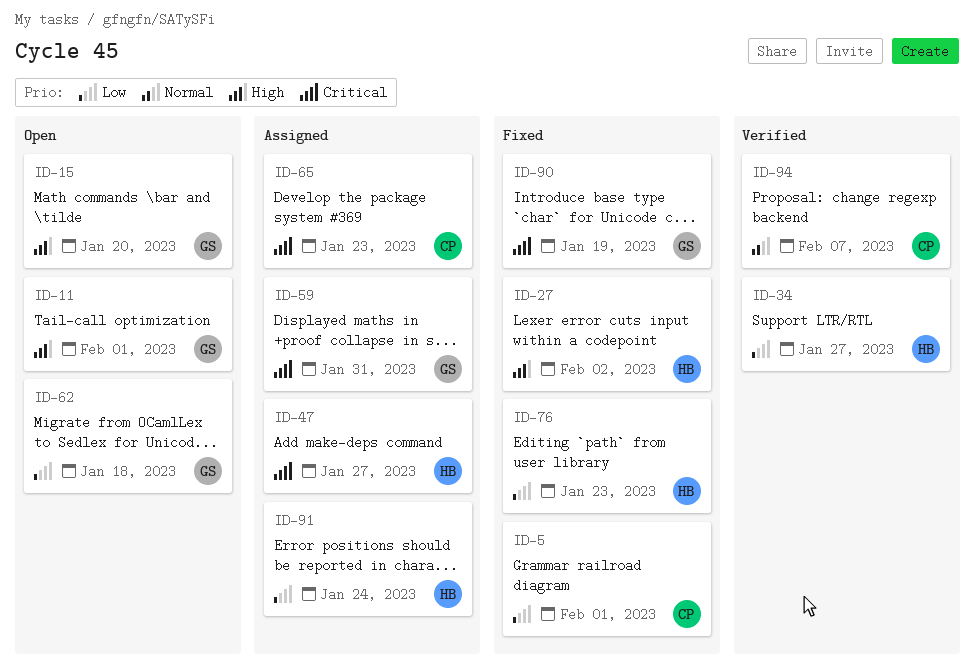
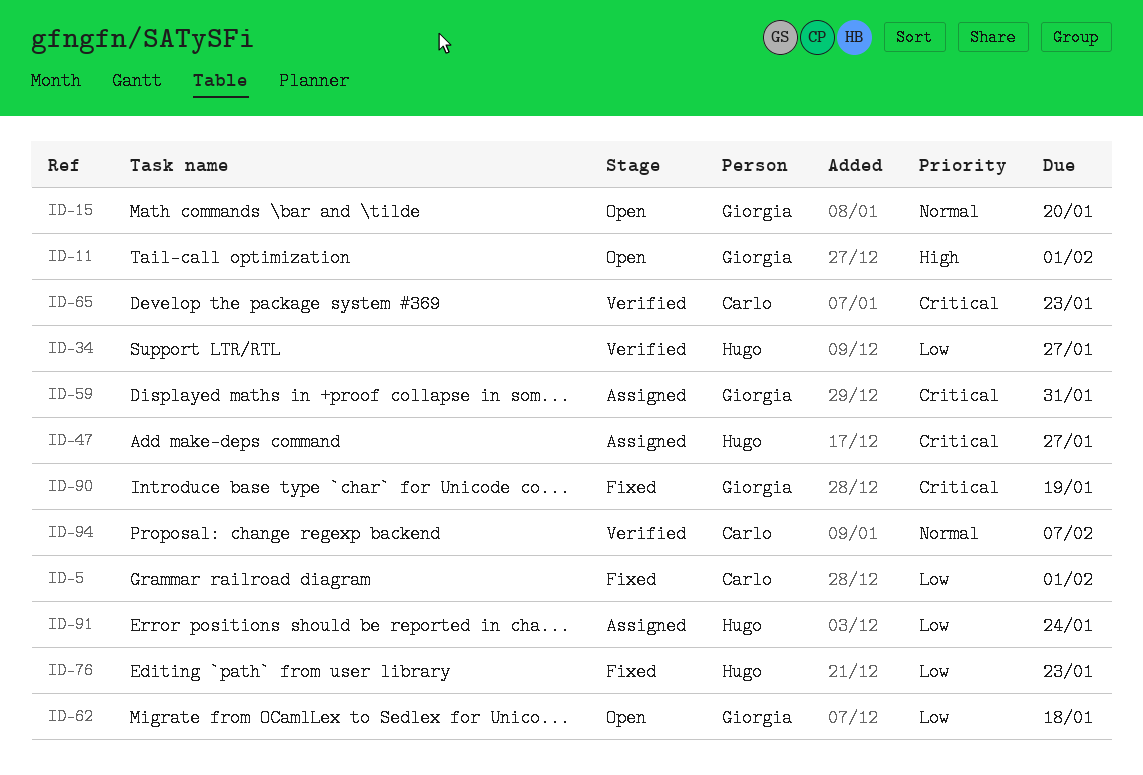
ID-15, priority: High -> Normal
ID-27: present -> none
ID-65, status: Assigned -> Verified

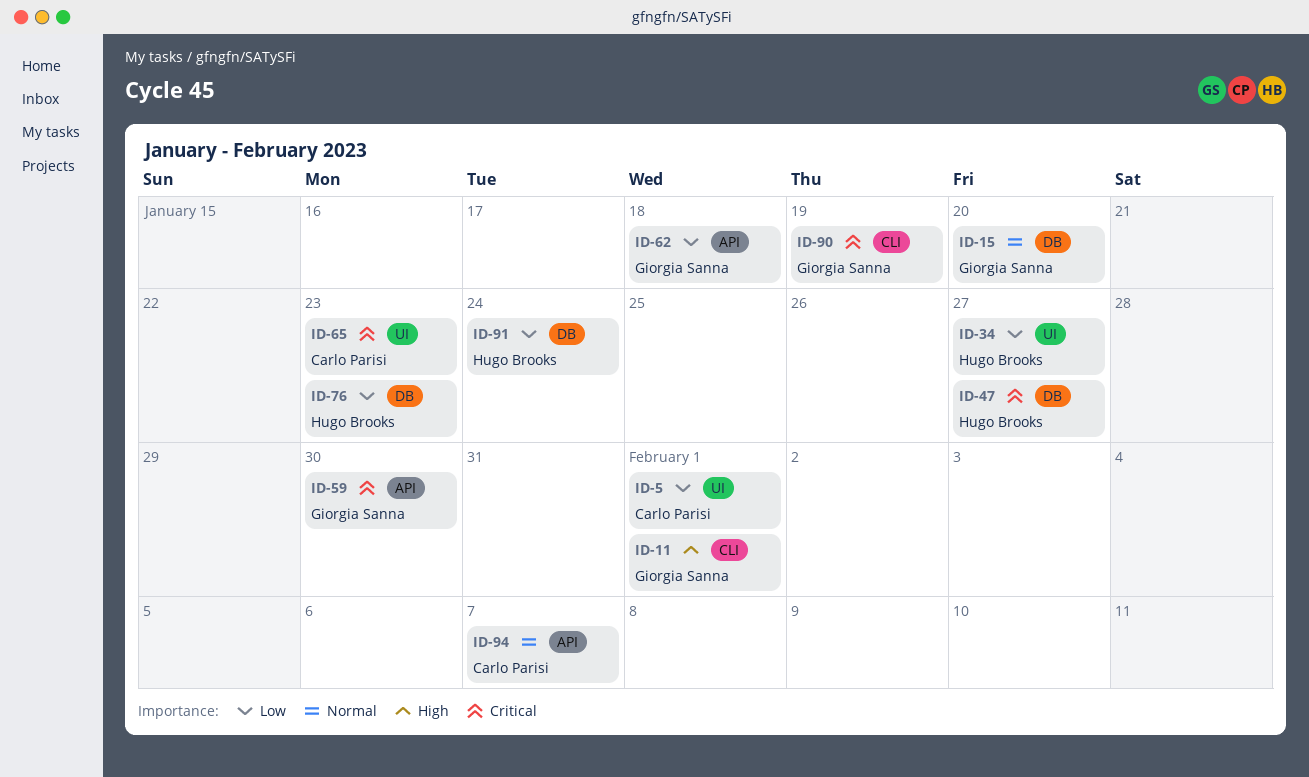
ID-59, due: Jan 31 -> Jan 30

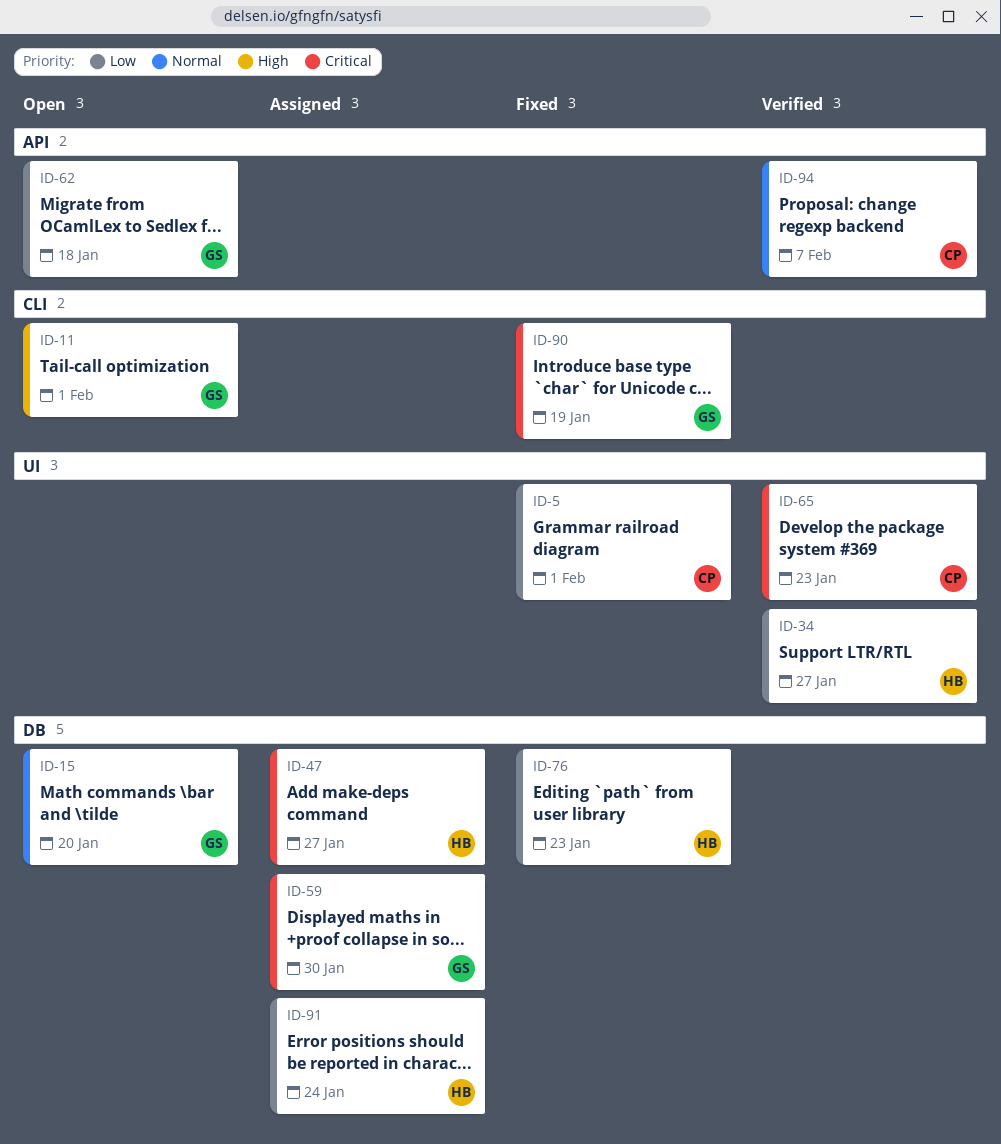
ID-59, label: API -> DB

